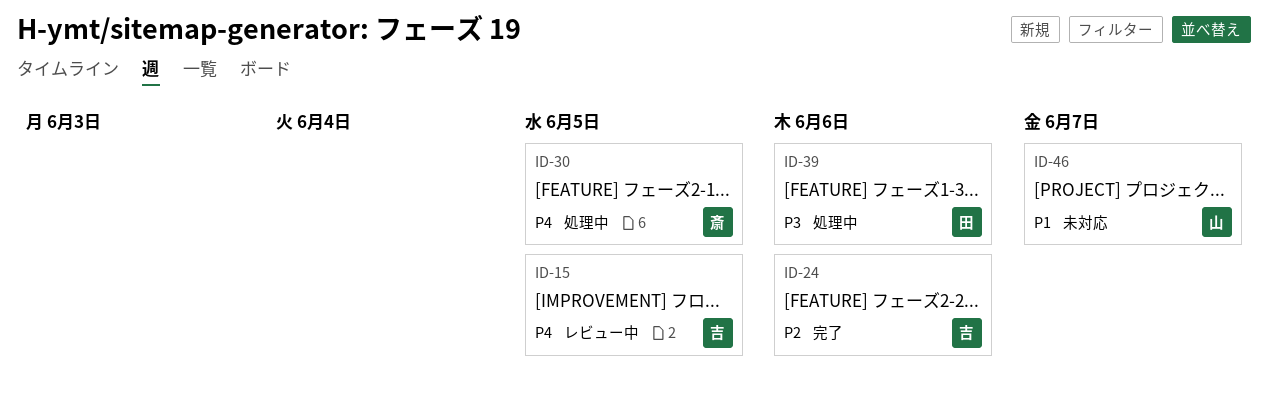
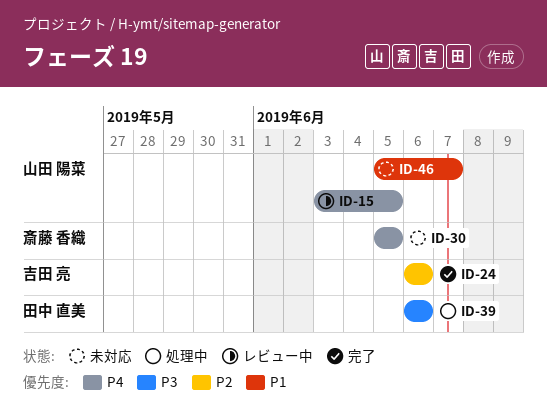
ID-15, owner: 吉田 亮 -> 山田 陽菜
ID-30, status: 処理中 -> 未対応

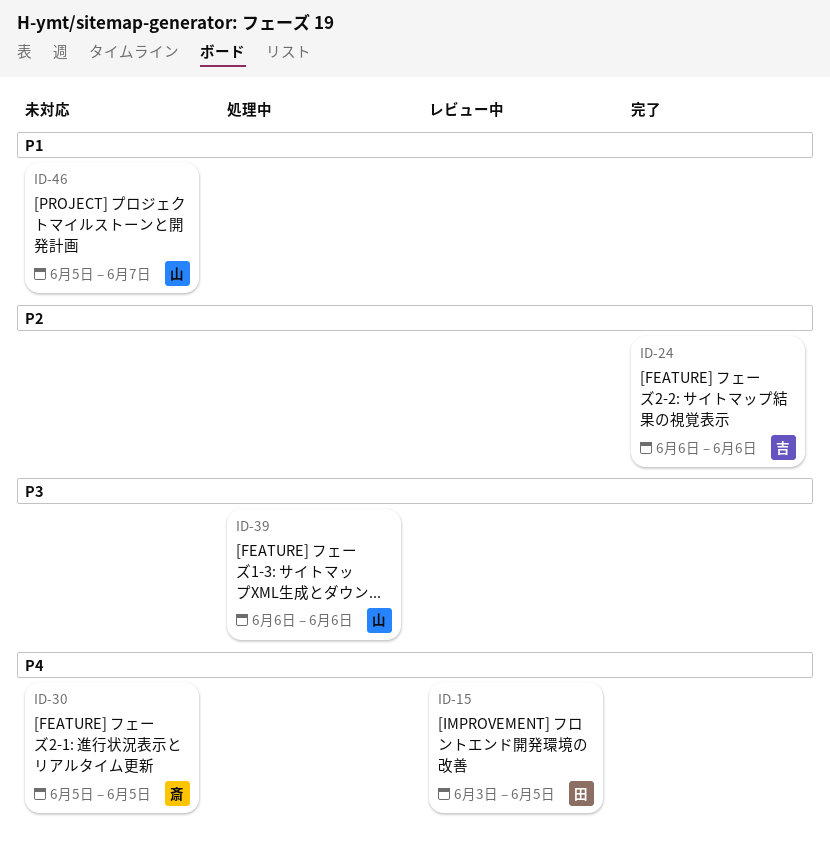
ID-15, owner: 山田 陽菜 -> 田中 直美
ID-39, owner: 田中 直美 -> 山田 陽菜

